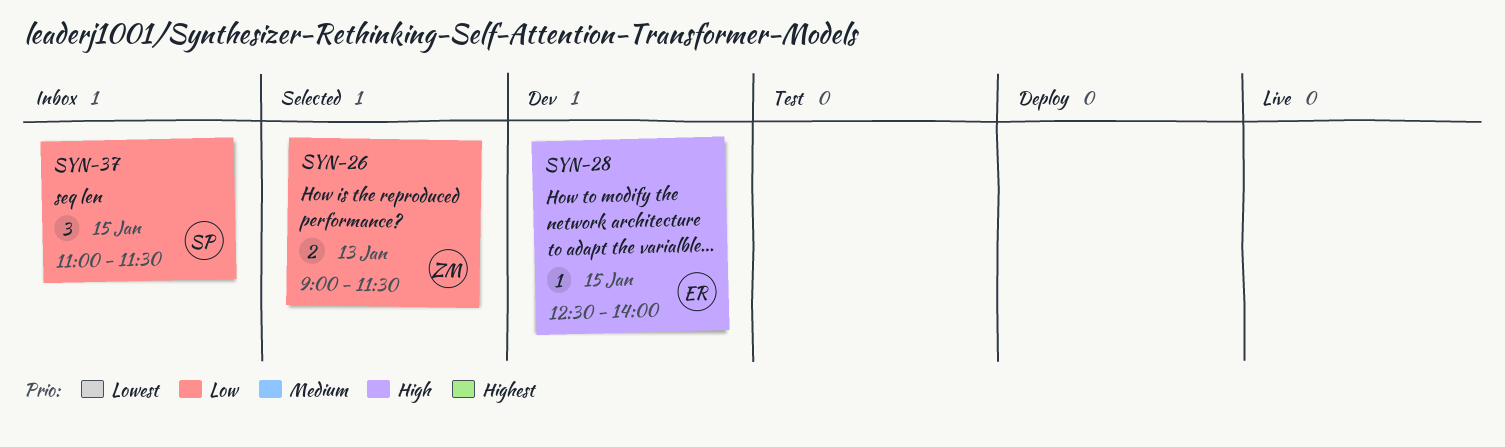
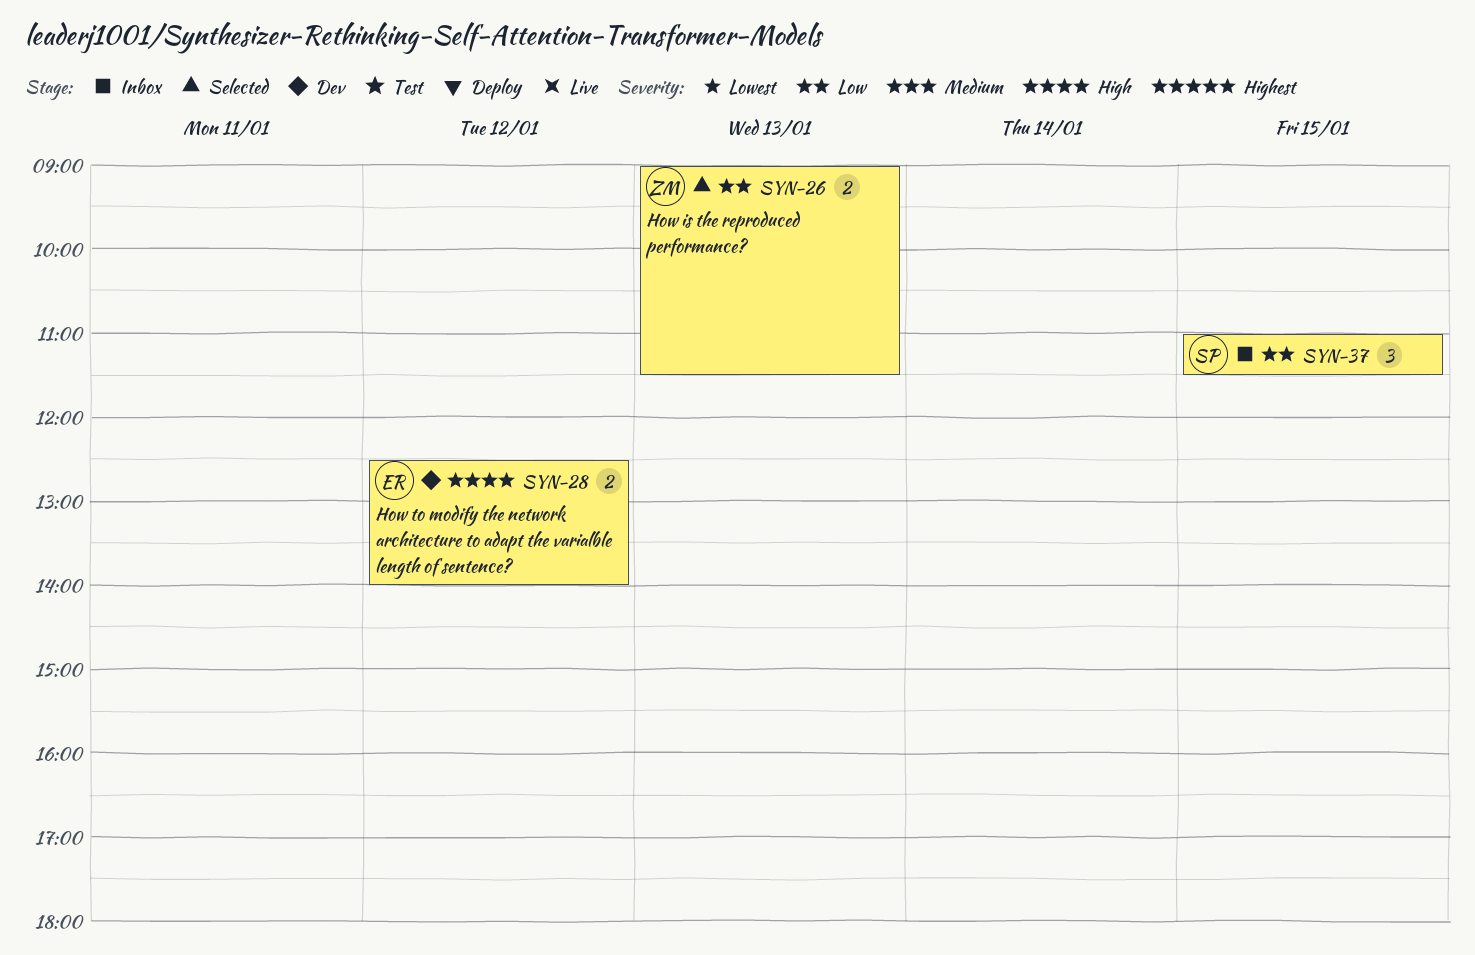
SYN-28, estimate: 1 -> 2
SYN-28, day: Jan 15 -> Jan 12

